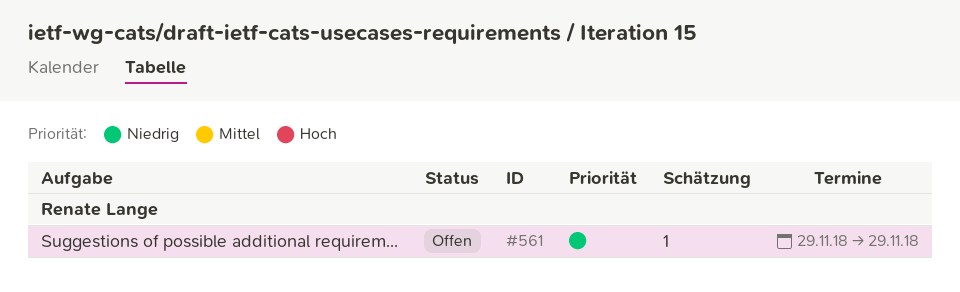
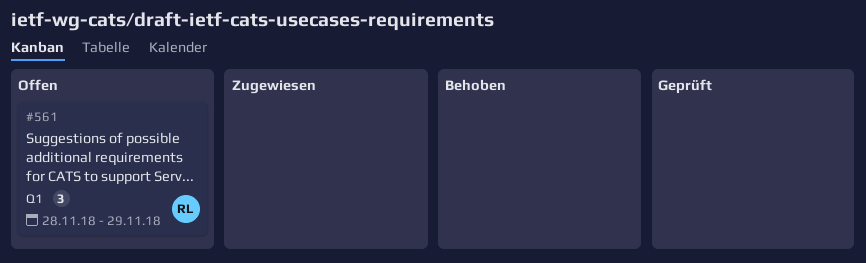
#561, estimate: 1 -> 3
#561, start: Nov 29 -> Nov 28

